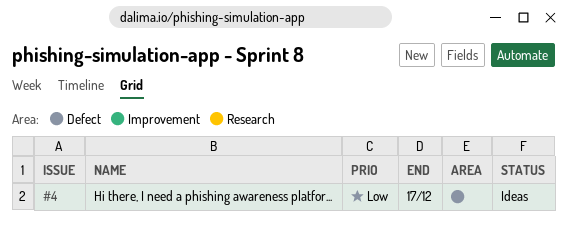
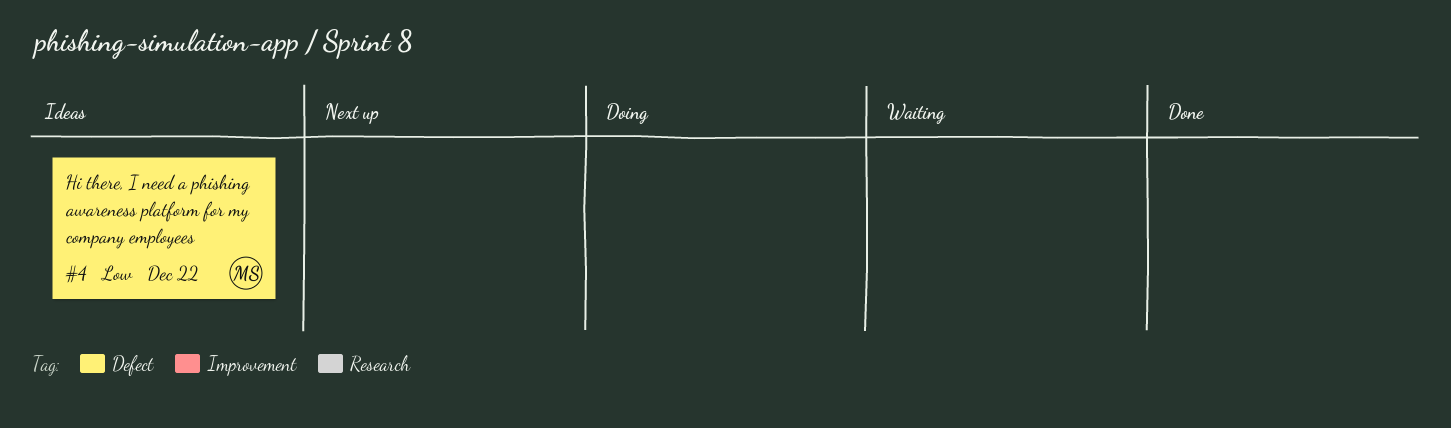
#4, due: Dec 17 -> Dec 22

